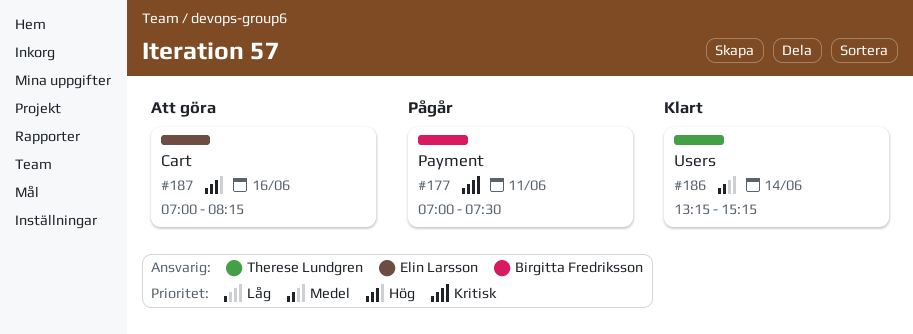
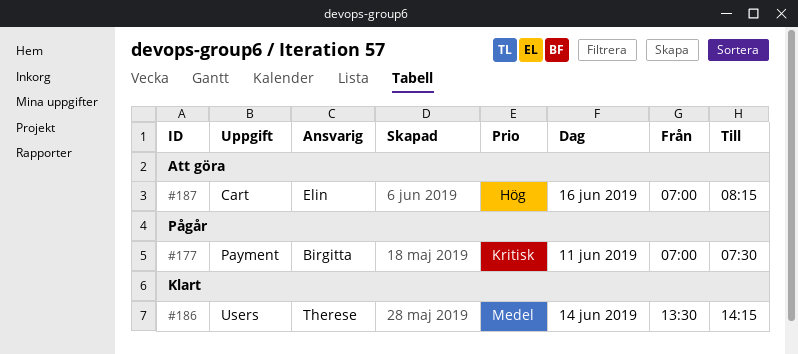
#186, begins: 13:15 -> 13:30
#186, ends: 15:15 -> 14:15

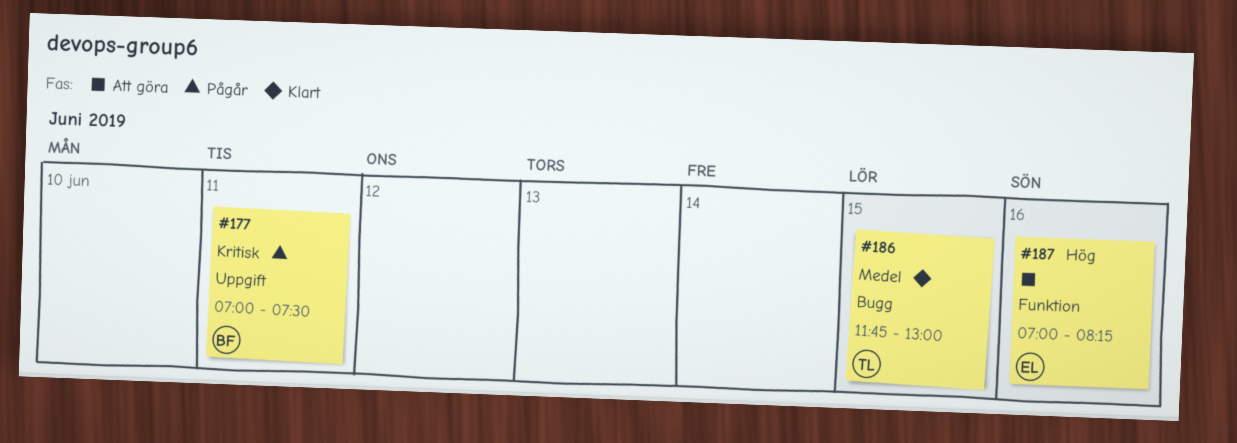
#186, day: Jun 14 -> Jun 15
#186, begins: 13:30 -> 11:45
#186, ends: 14:15 -> 13:00

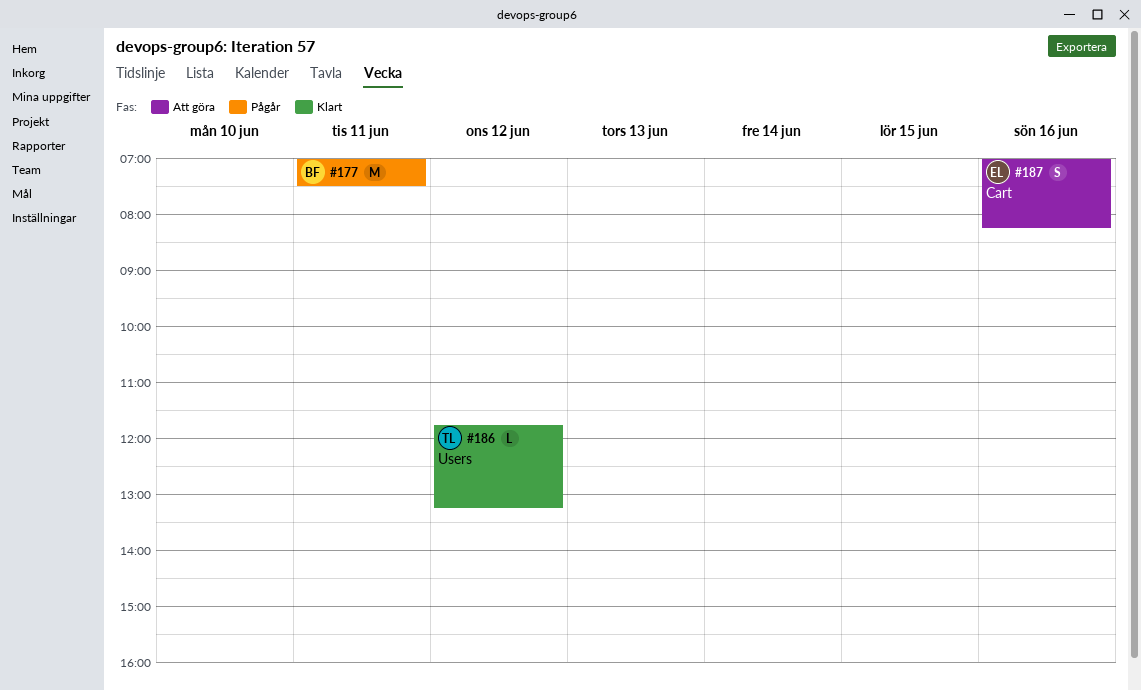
#186, day: Jun 15 -> Jun 12
#186, ends: 13:00 -> 13:15

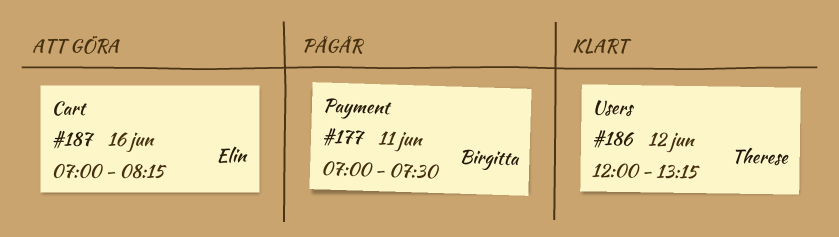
#186, begins: 11:45 -> 12:00

